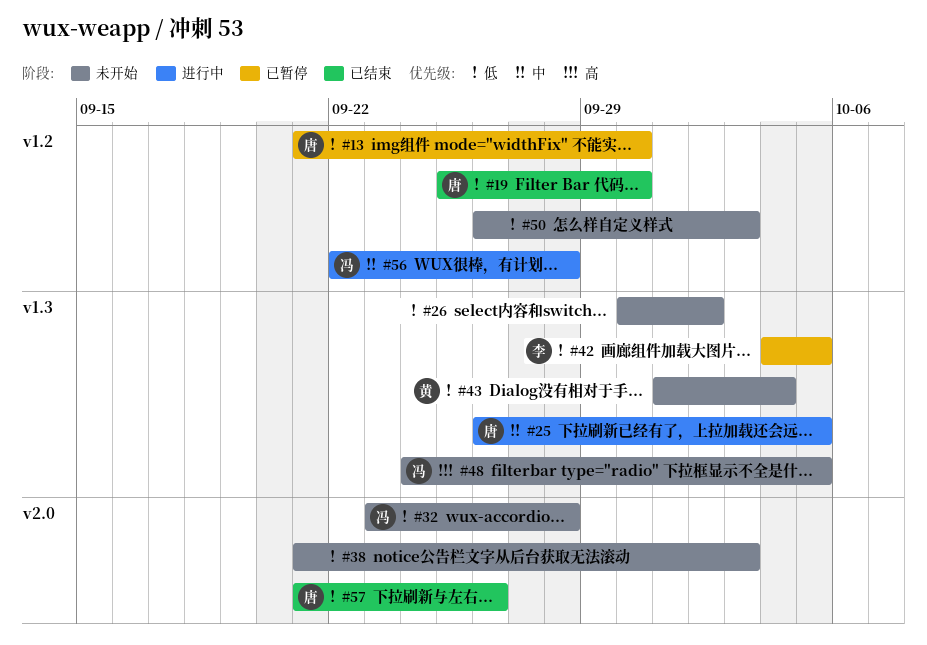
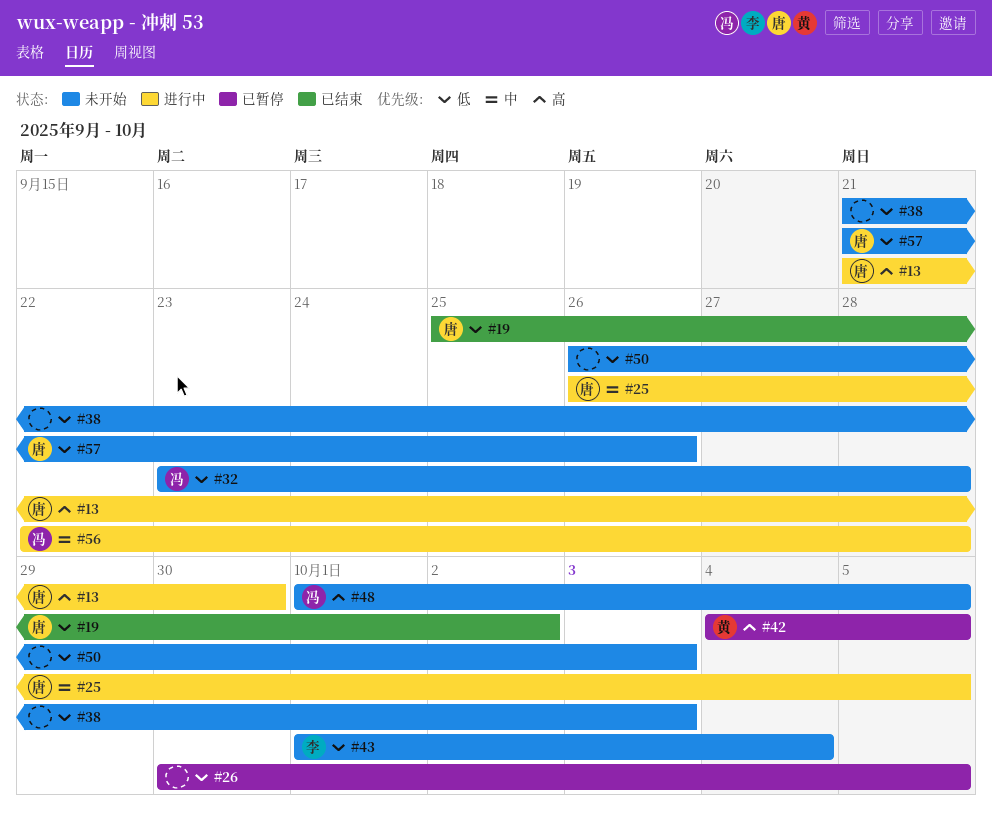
#13, status: 已暂停 -> 进行中
#13, priority: 低 -> 高
#19, due: Sep 30 -> Oct 2
#26, status: 未开始 -> 已暂停
#26, due: Oct 2 -> Oct 5
#42, owner: 李 -> 黄
#42, priority: 低 -> 高
#43, owner: 黄 -> 李
#48, start: Sep 24 -> Oct 1
#57, status: 已结束 -> 未开始

